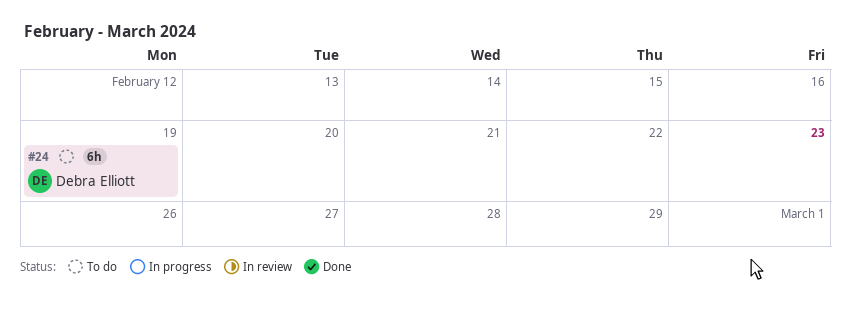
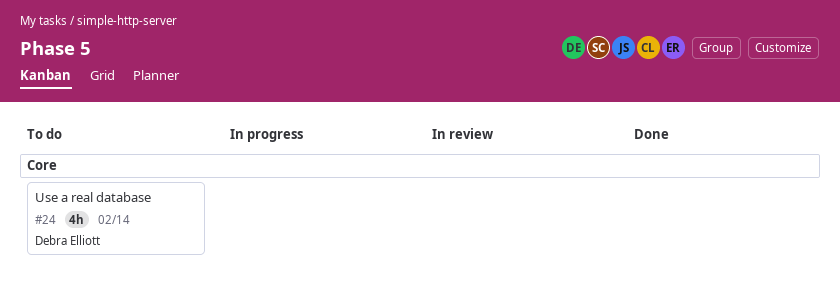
#24, estimate: 6h -> 4h
#24, due: Feb 19 -> Feb 14

